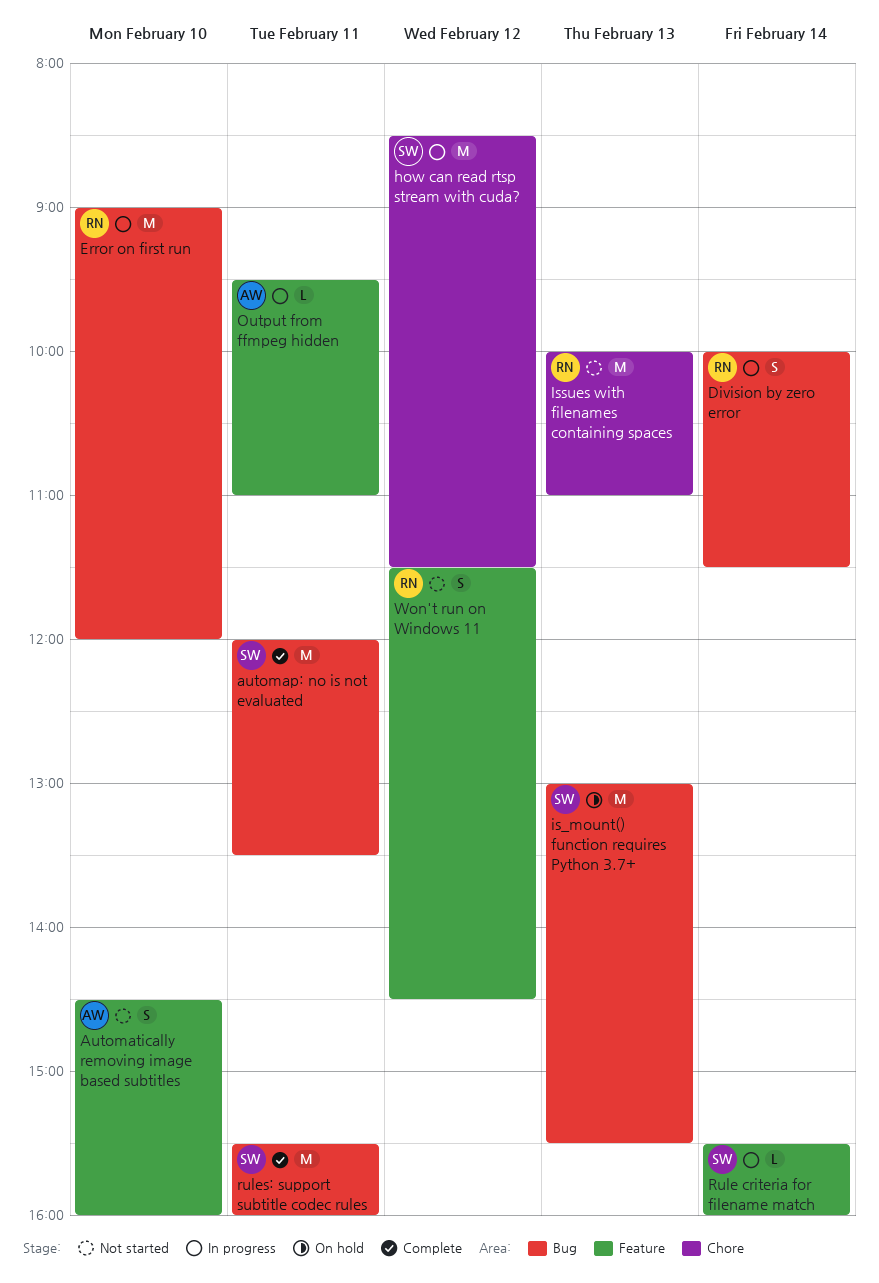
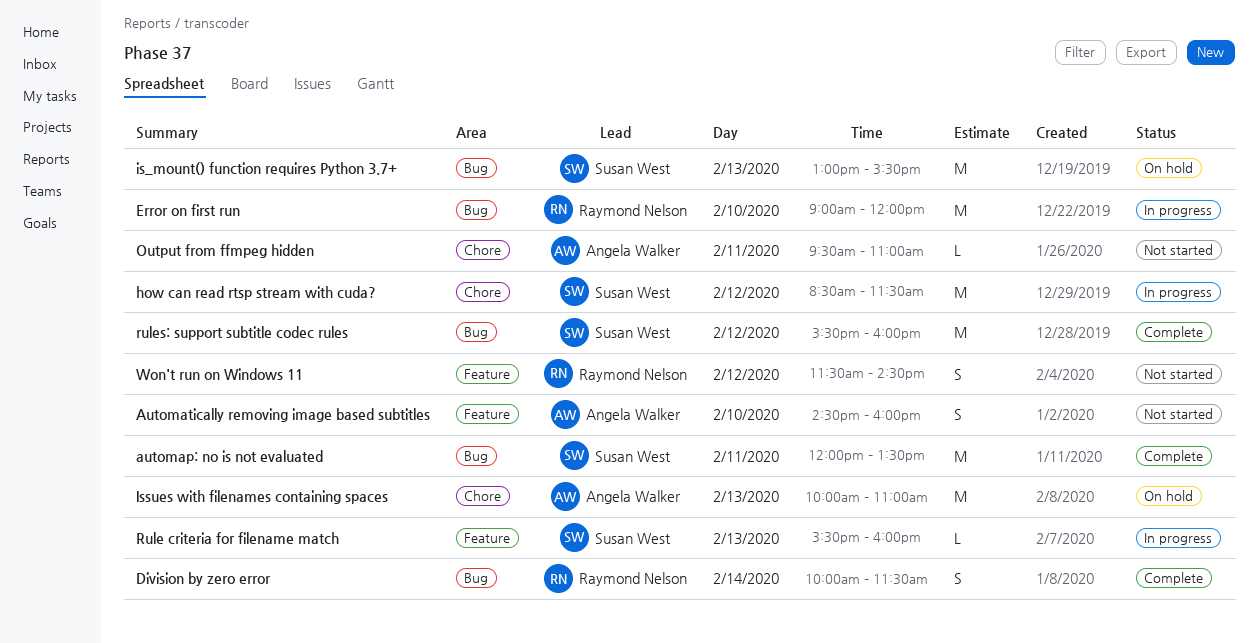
Division by zero error, status: In progress -> Complete
Issues with filenames containing spaces, status: Not started -> On hold
Issues with filenames containing spaces, owner: Raymond Nelson -> Angela Walker
Output from ffmpeg hidden, status: In progress -> Not started
Output from ffmpeg hidden, label: Feature -> Chore
Rule criteria for filename match, day: Feb 14 -> Feb 13
rules: support subtitle codec rules, day: Feb 11 -> Feb 12

